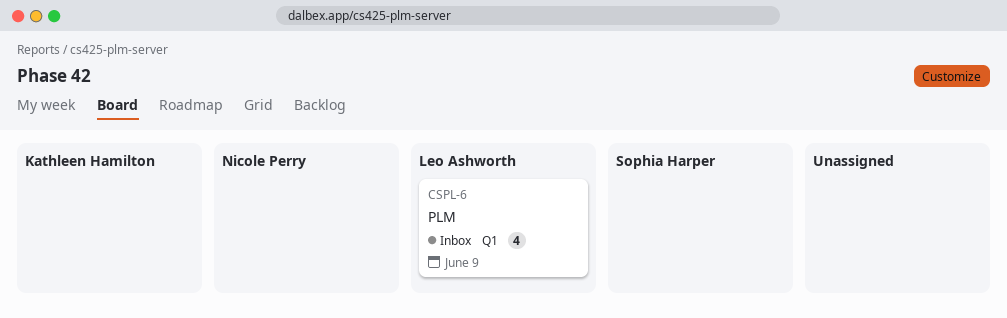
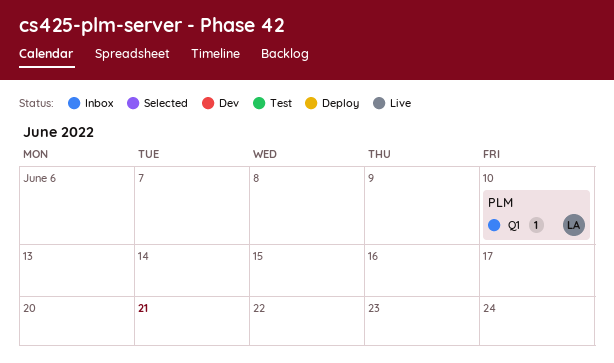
PLM, estimate: 4 -> 1
PLM, due: Jun 9 -> Jun 10

